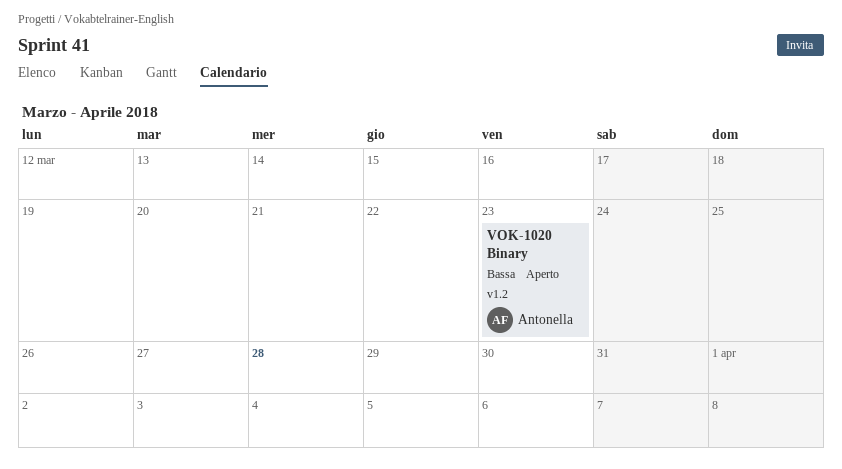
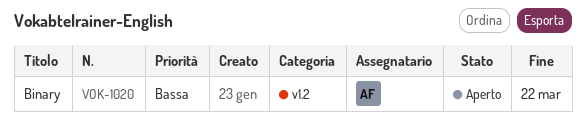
VOK-1020, due: Mar 23 -> Mar 22

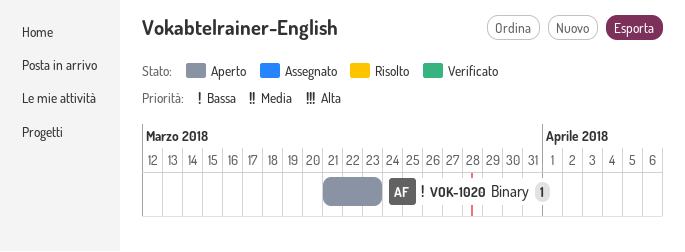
VOK-1020, due: Mar 22 -> Mar 23

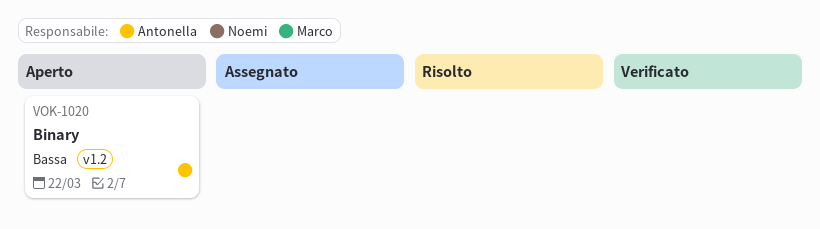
VOK-1020, due: Mar 23 -> Mar 22

